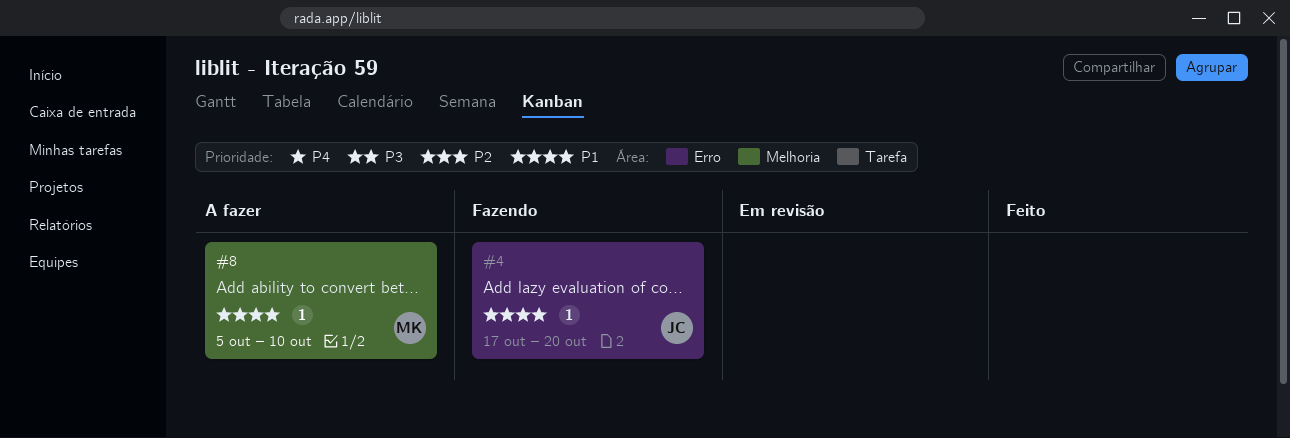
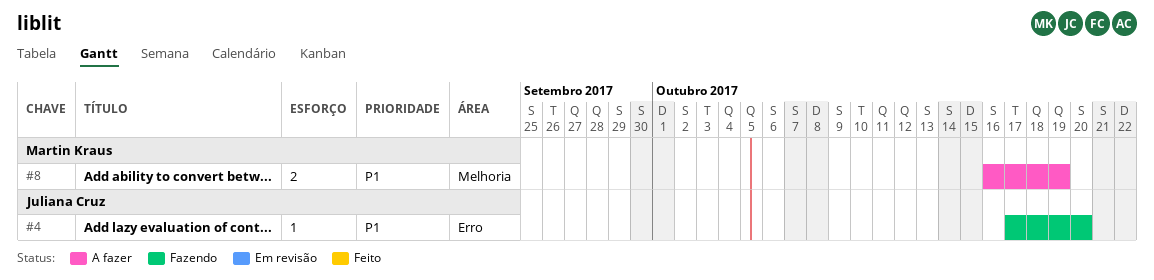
#8, estimate: 1 -> 2
#8, start: Oct 5 -> Oct 16
#8, due: Oct 10 -> Oct 19

